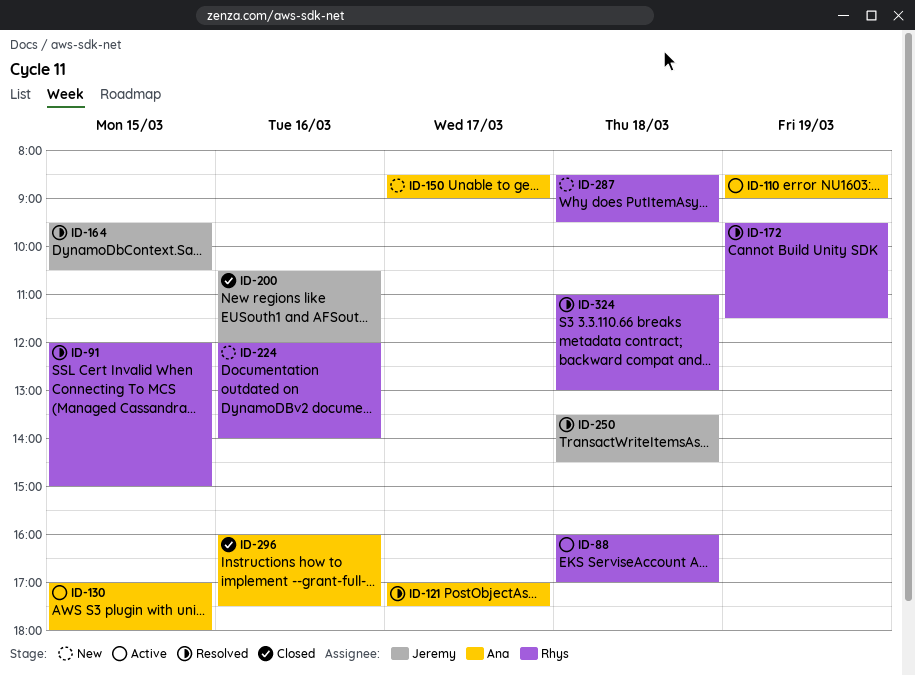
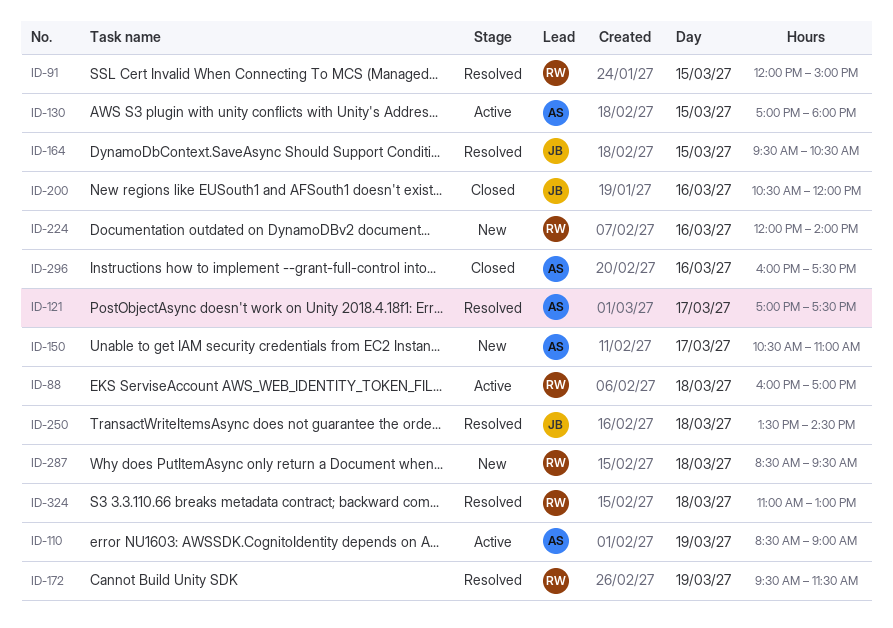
ID-150, begins: 08:30 -> 10:30
ID-150, ends: 09:00 -> 11:00

